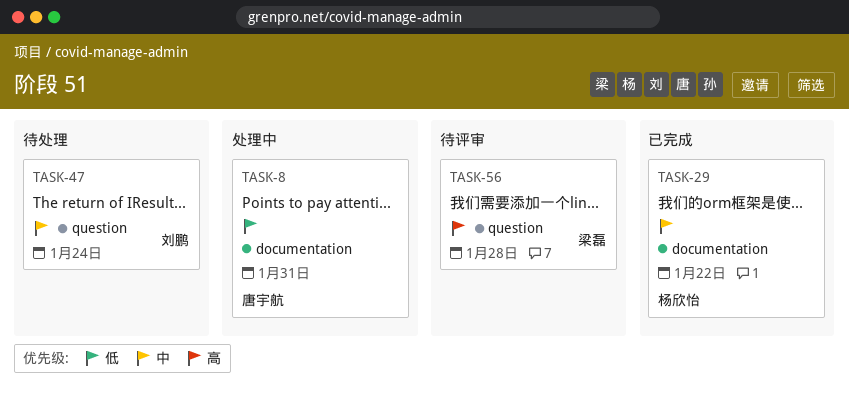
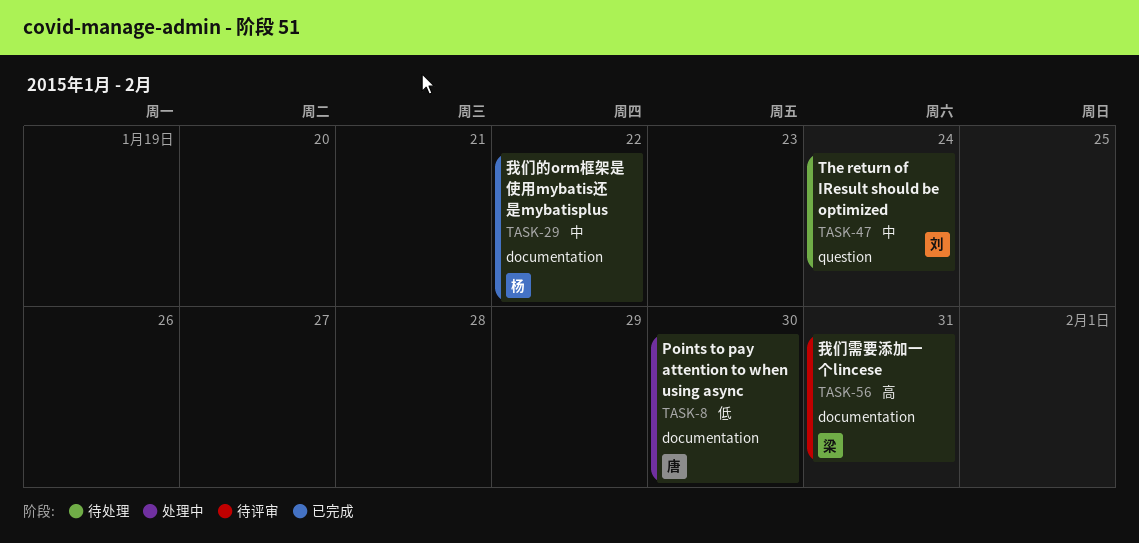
TASK-8, due: Jan 31 -> Jan 30
TASK-56, label: question -> documentation
TASK-56, due: Jan 28 -> Jan 31

